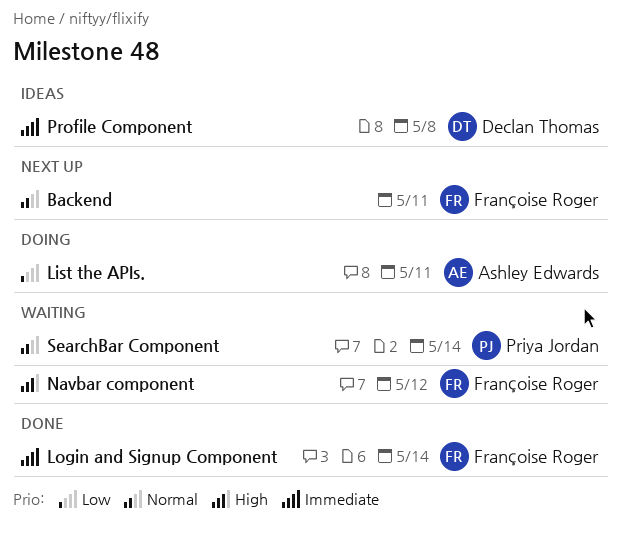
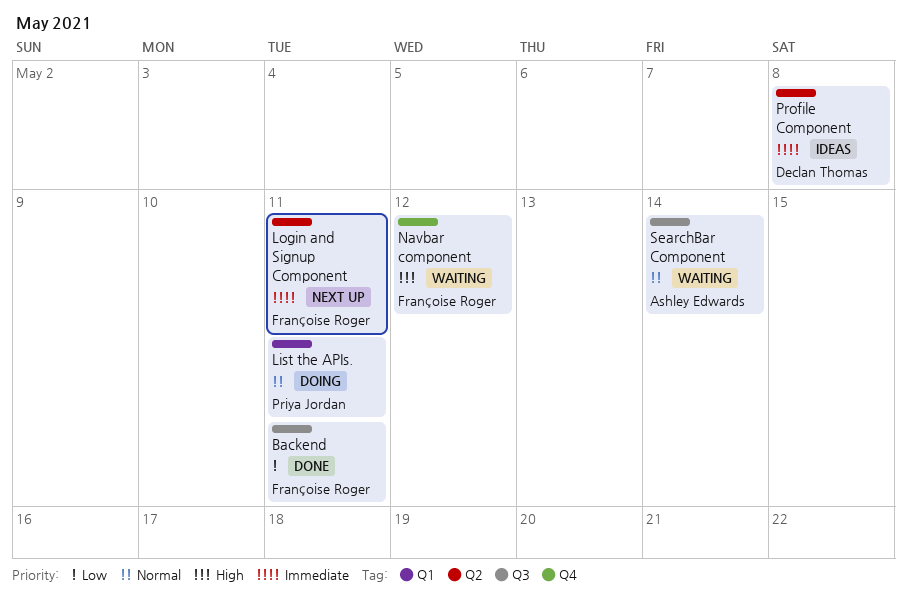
Backend, status: Next up -> Done
Backend, priority: Normal -> Low
List the APIs., owner: Ashley Edwards -> Priya Jordan
List the APIs., priority: Low -> Normal
Login and Signup Component, status: Done -> Next up
Login and Signup Component, due: May 14 -> May 11
SearchBar Component, owner: Priya Jordan -> Ashley Edwards

